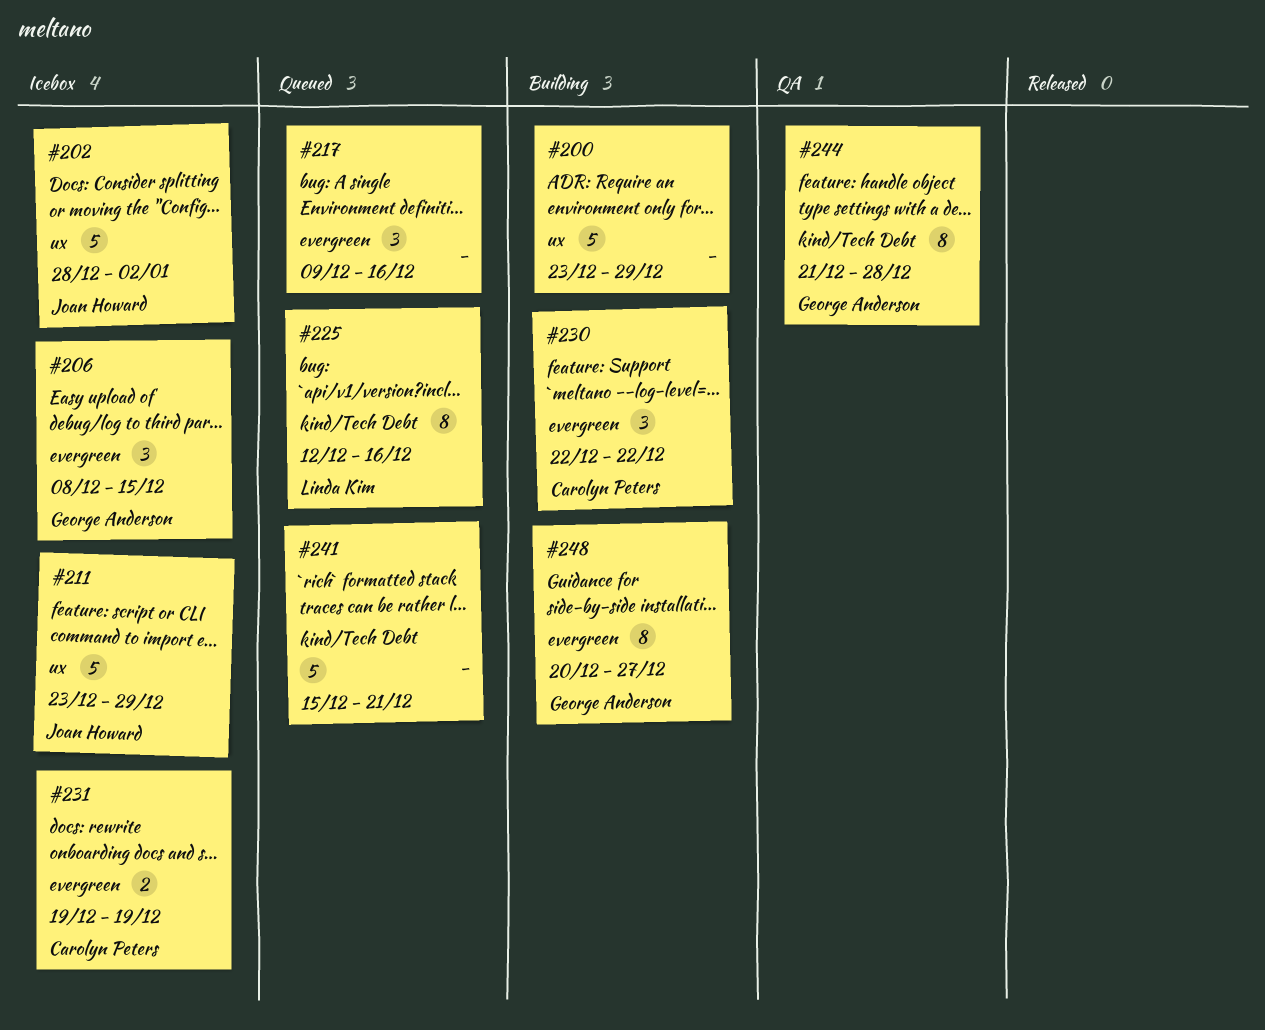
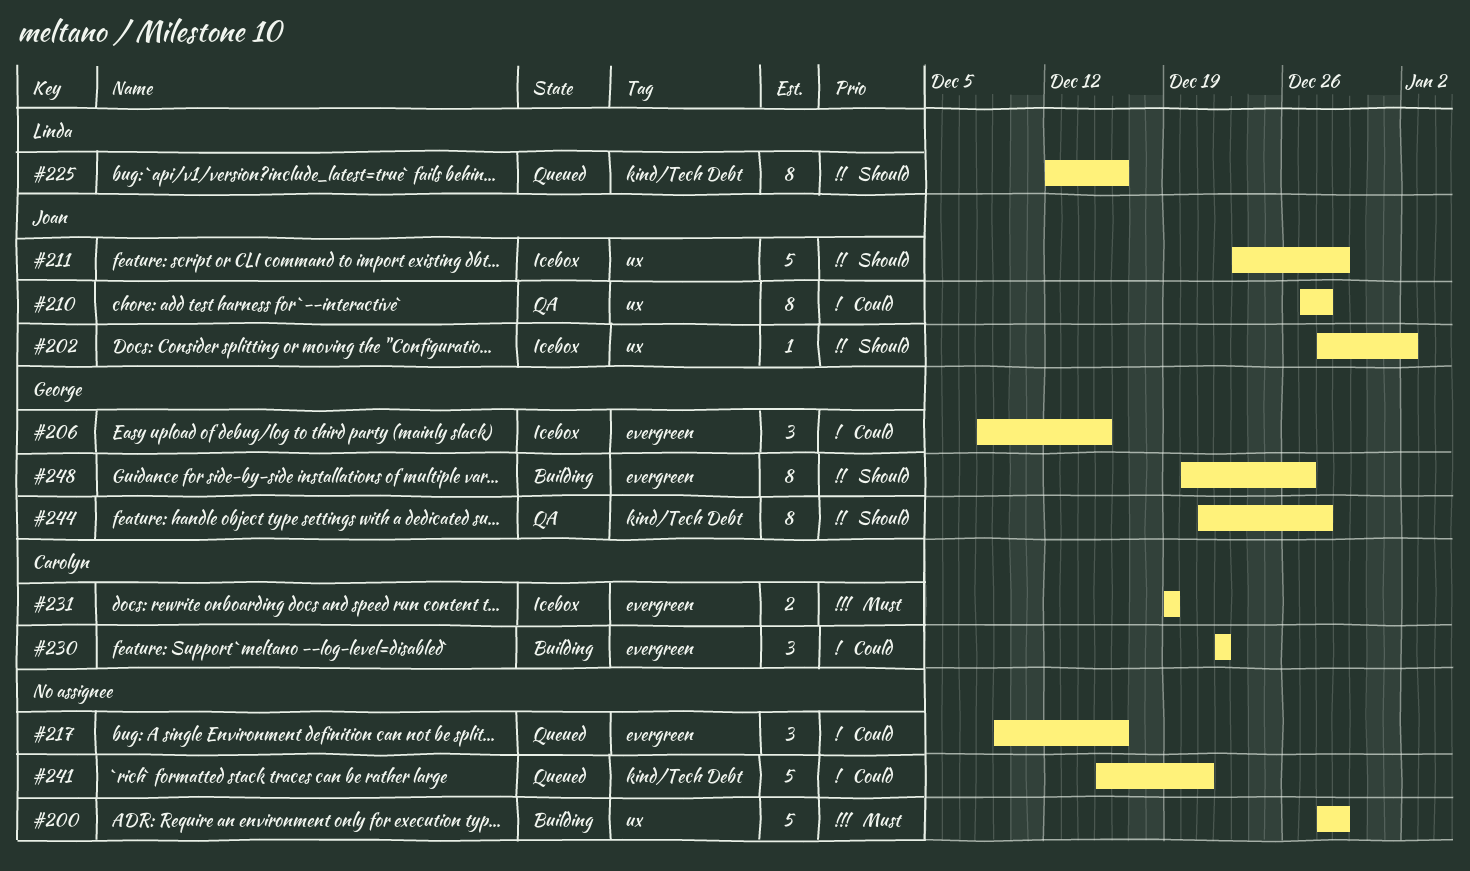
#200, start: Dec 23 -> Dec 28
#202, estimate: 5 -> 1
#210: none -> present

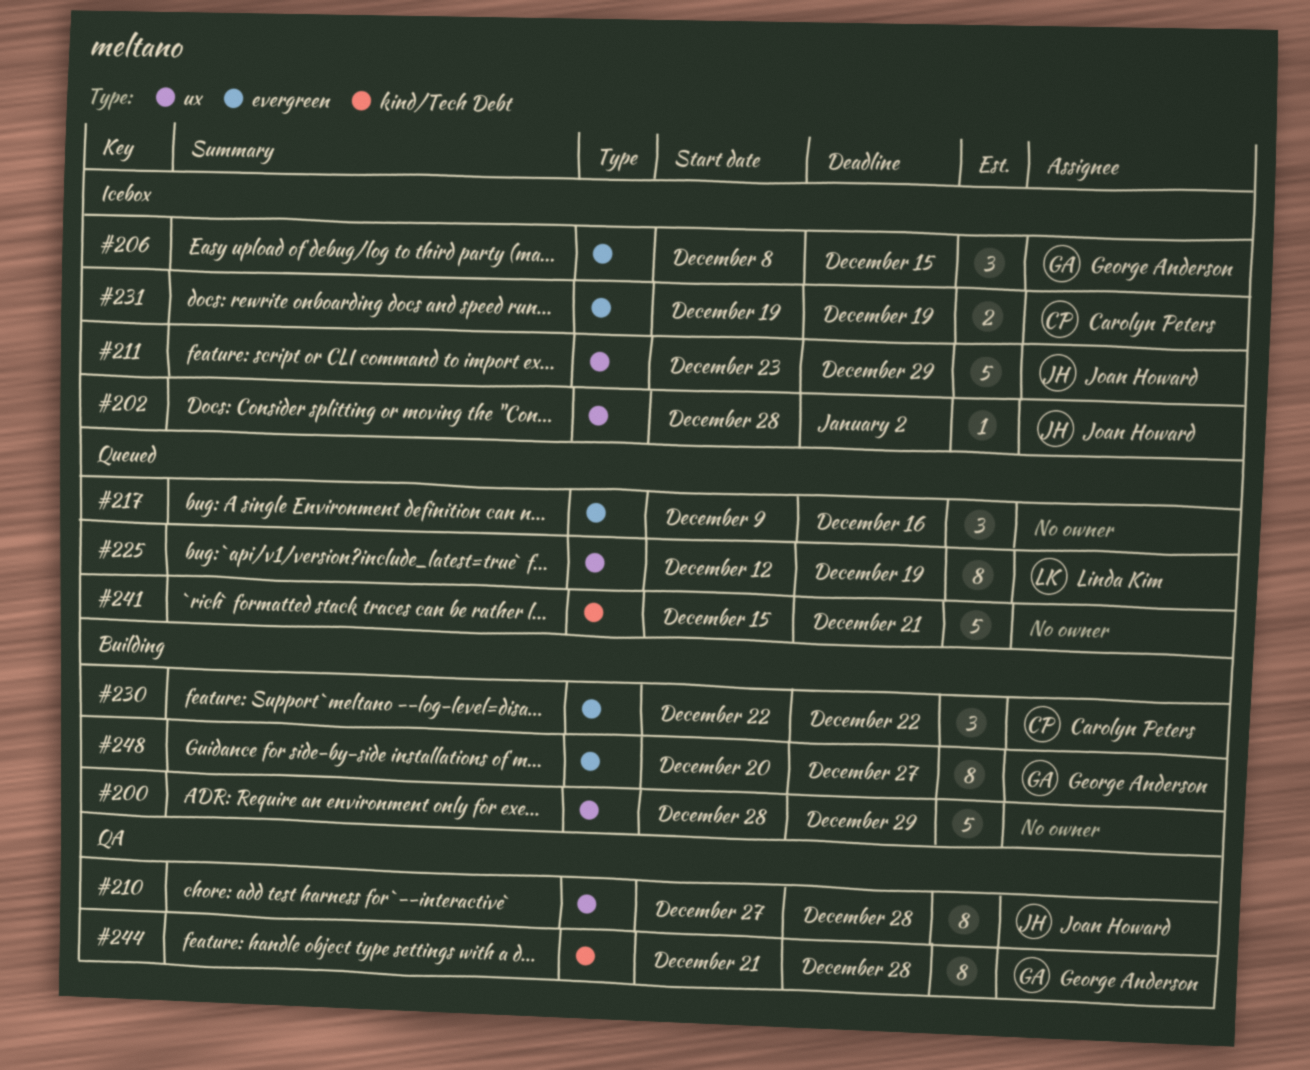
#225, label: kind/Tech Debt -> ux
#225, due: Dec 16 -> Dec 19

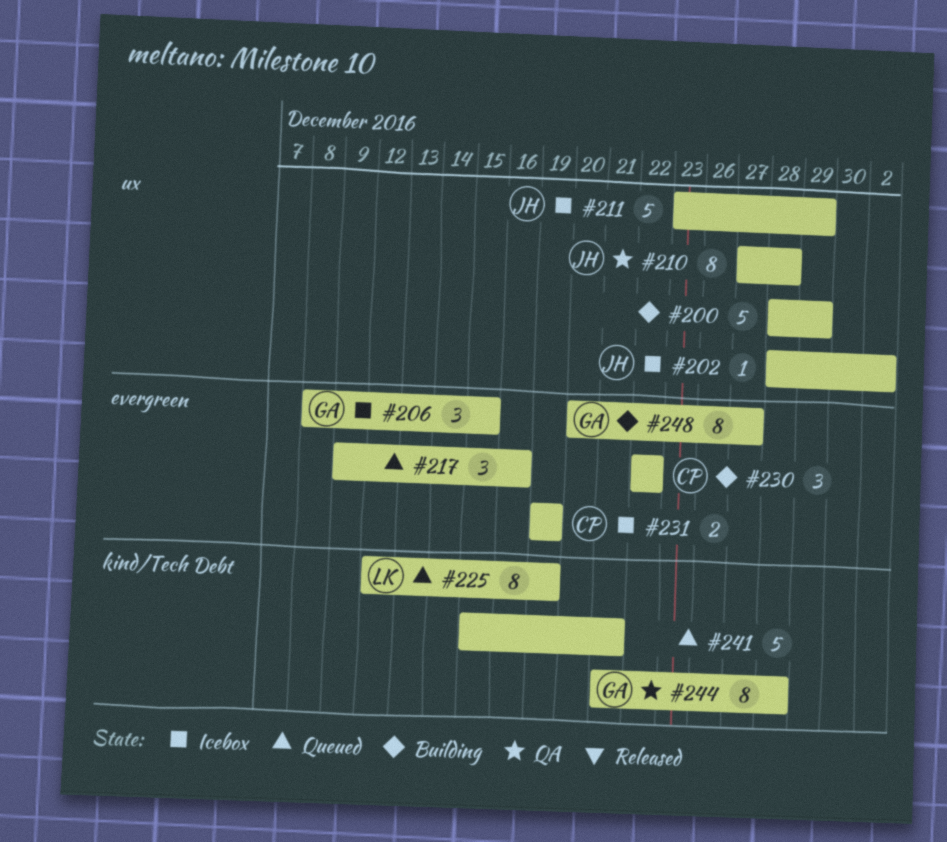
#225, label: ux -> kind/Tech Debt

